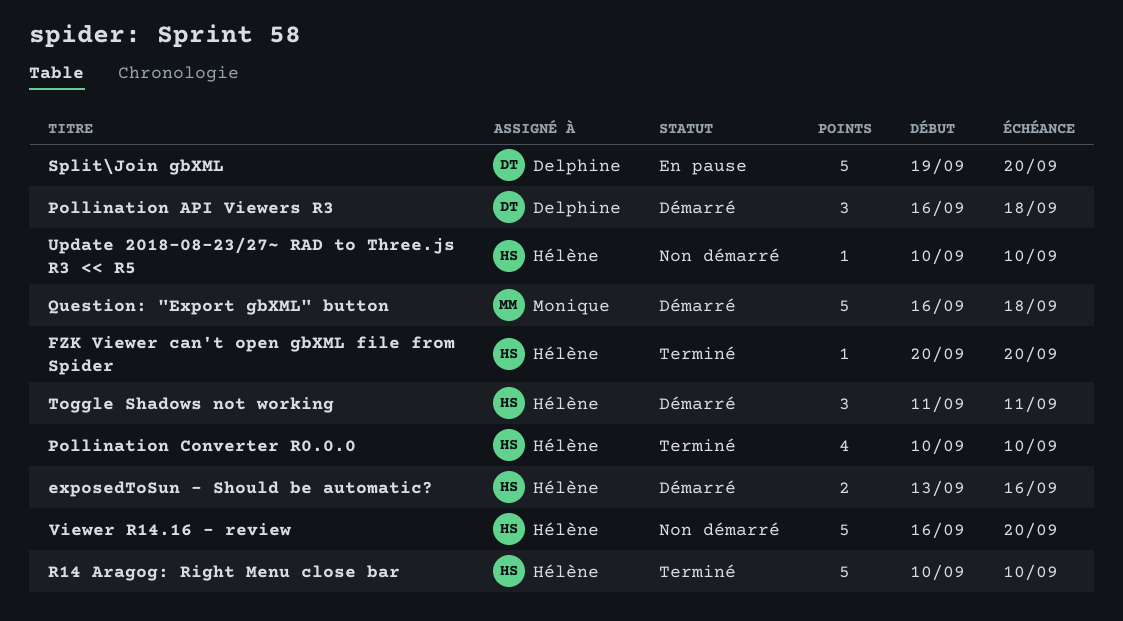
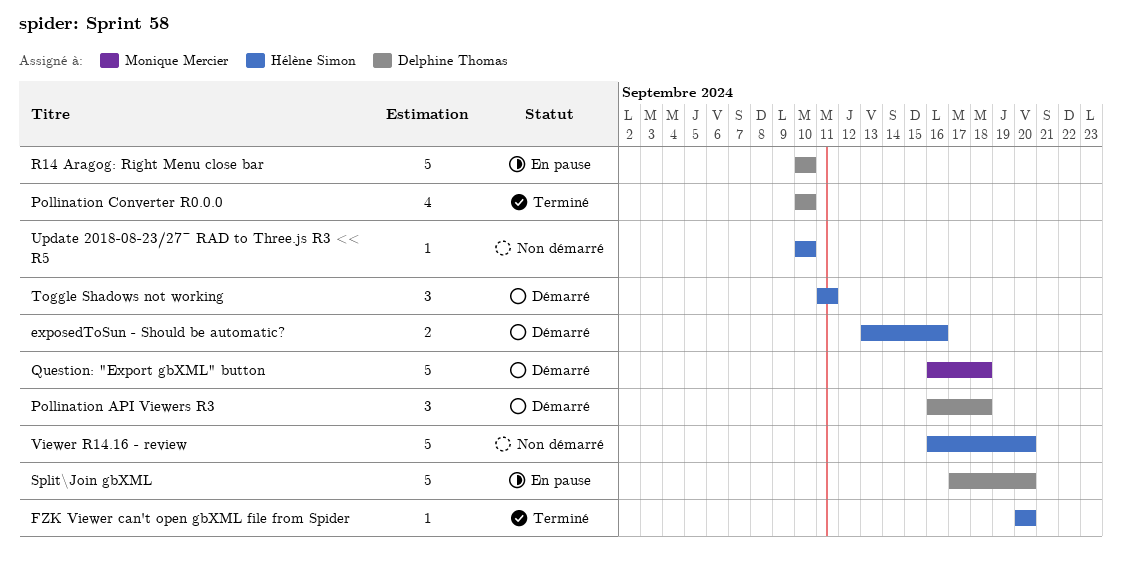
Pollination Converter R0.0.0, owner: Hélène Simon -> Delphine Thomas
R14 Aragog: Right Menu close bar, status: Terminé -> En pause
R14 Aragog: Right Menu close bar, owner: Hélène Simon -> Delphine Thomas
Split\Join gbXML, start: Sep 19 -> Sep 17

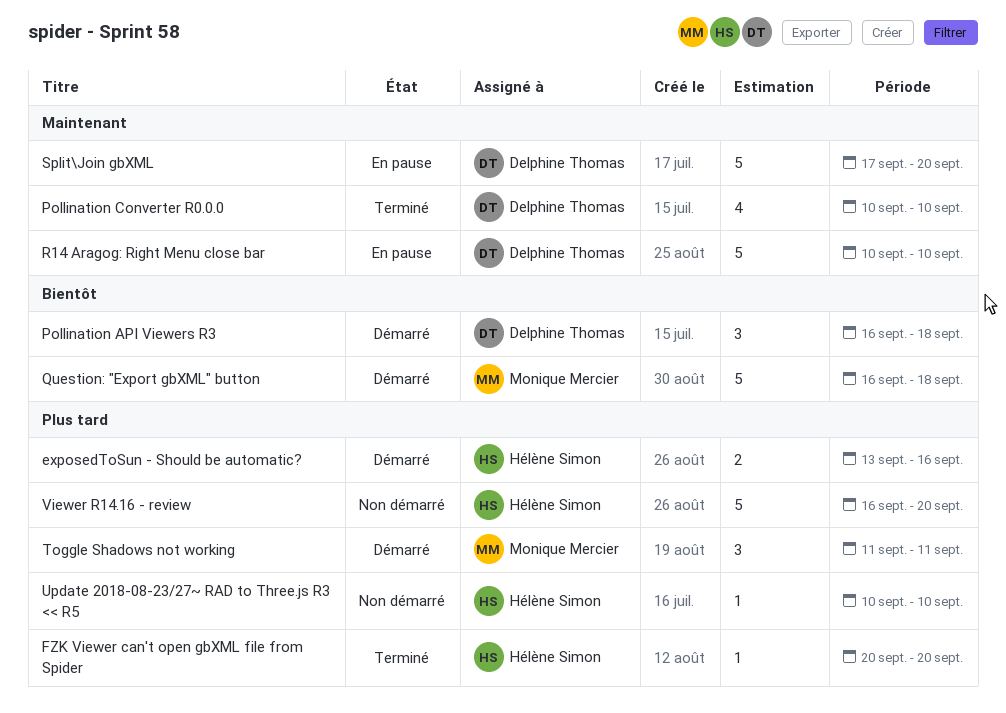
Toggle Shadows not working, owner: Hélène Simon -> Monique Mercier

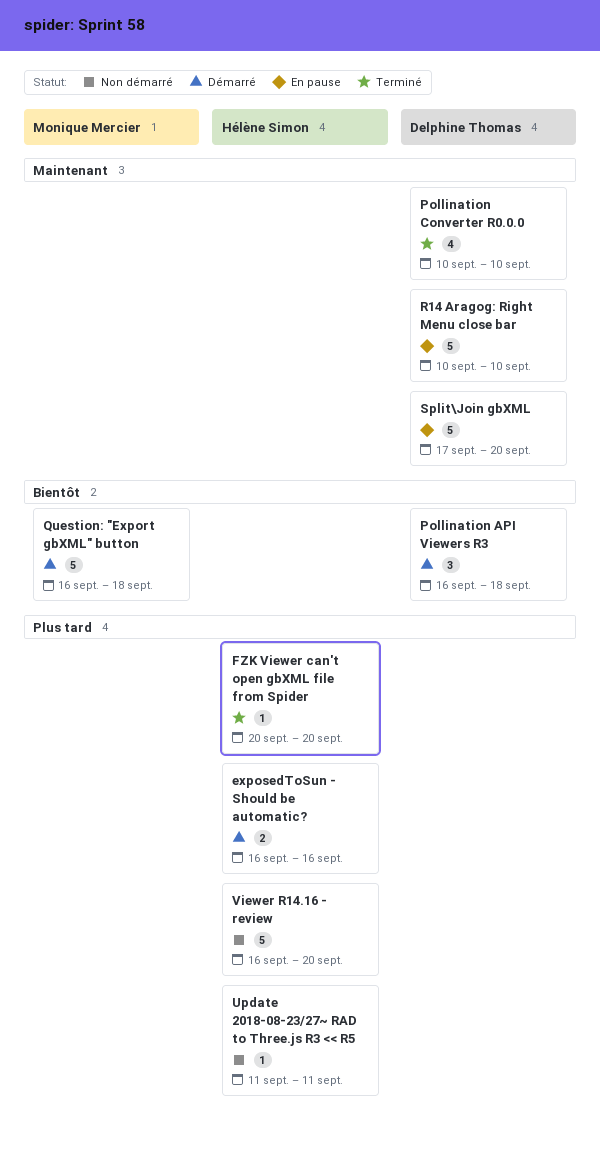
exposedToSun - Should be automatic?, start: Sep 13 -> Sep 16
Toggle Shadows not working: present -> none
Update 2018-08-23/27~ RAD to Three.js R3 << R5, start: Sep 10 -> Sep 11
Update 2018-08-23/27~ RAD to Three.js R3 << R5, due: Sep 10 -> Sep 11

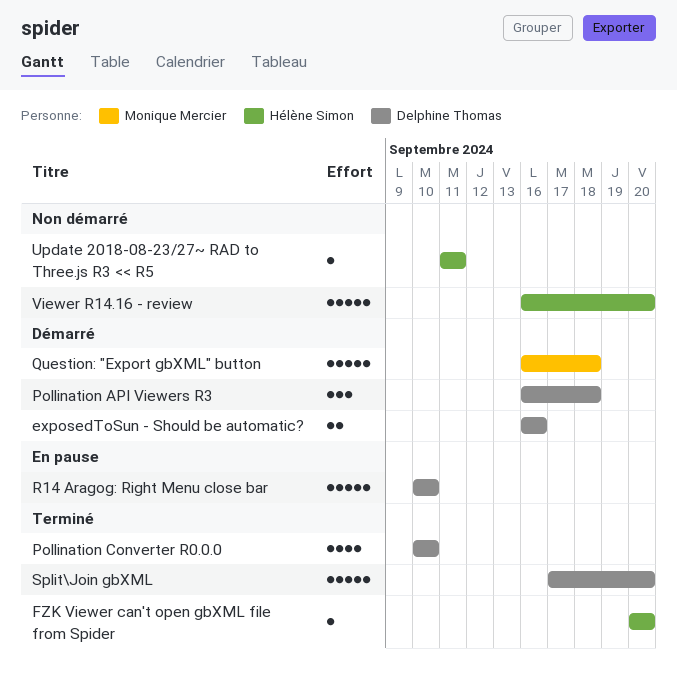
exposedToSun - Should be automatic?, owner: Hélène Simon -> Delphine Thomas
Split\Join gbXML, status: En pause -> Terminé

